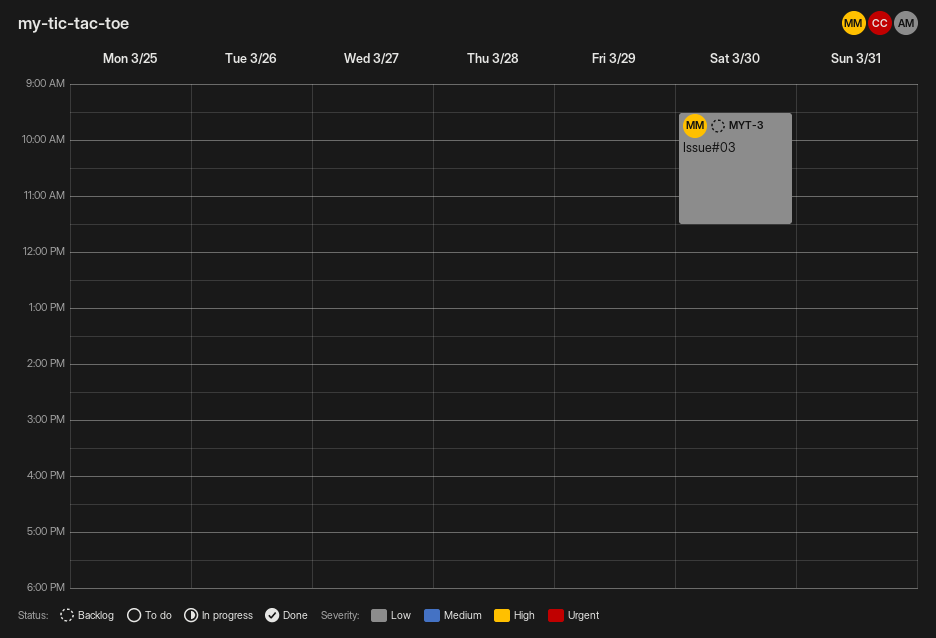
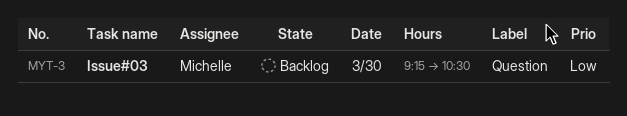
MYT-3, begins: 09:30 -> 09:15
MYT-3, ends: 11:30 -> 10:30

